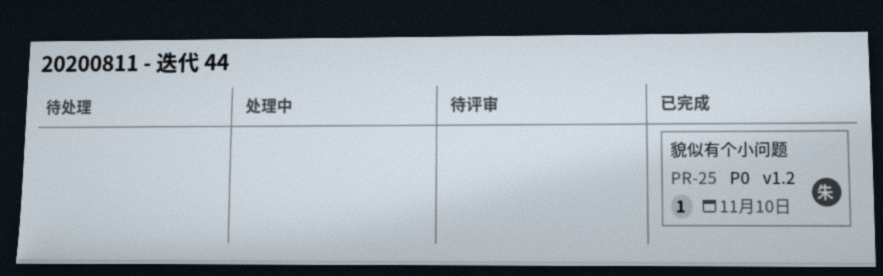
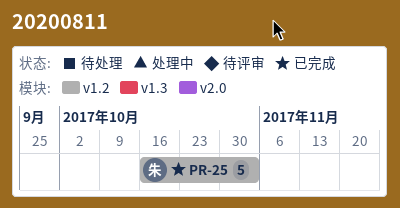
PR-25, estimate: 1 -> 5
PR-25, due: Nov 10 -> Nov 3

